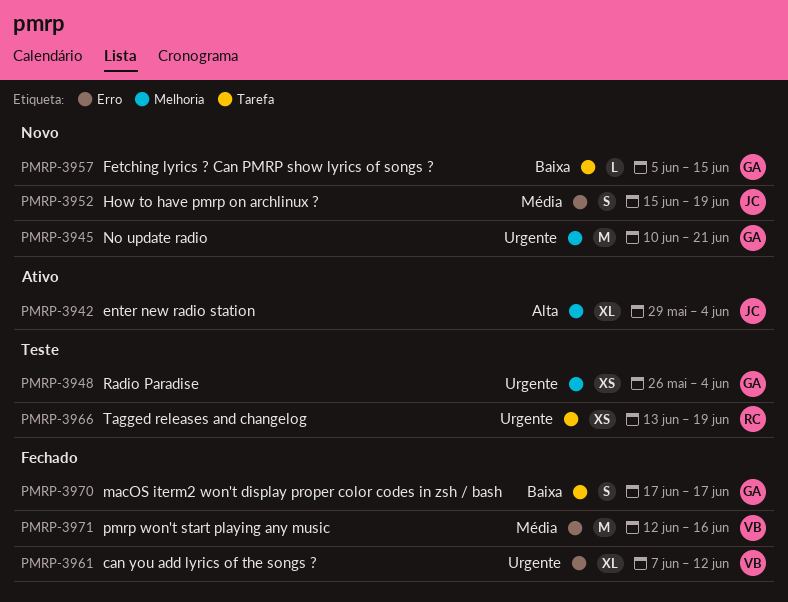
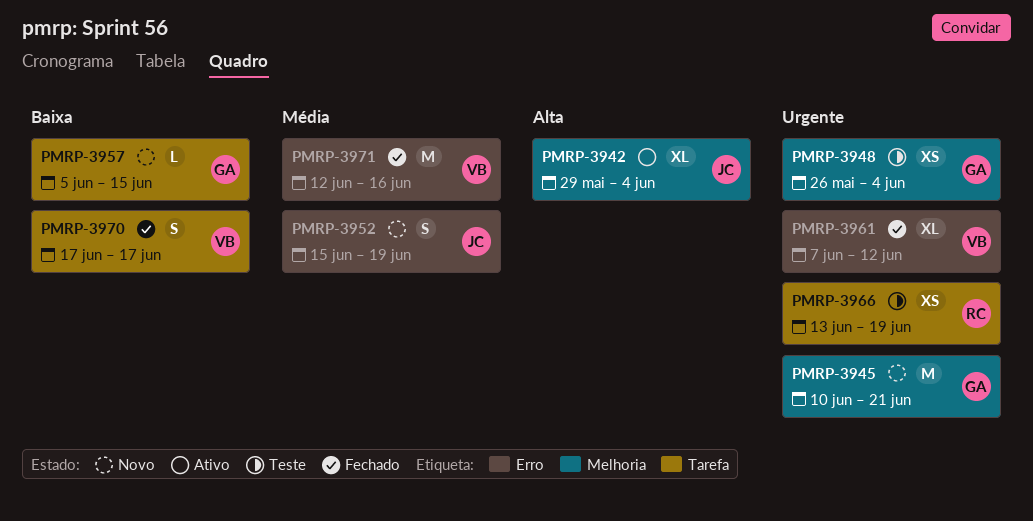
PMRP-3970, owner: GA -> VB

